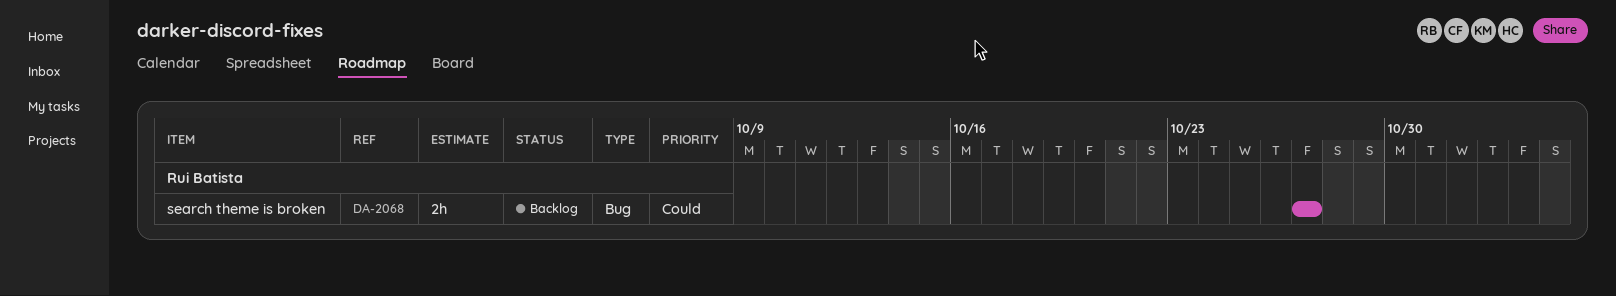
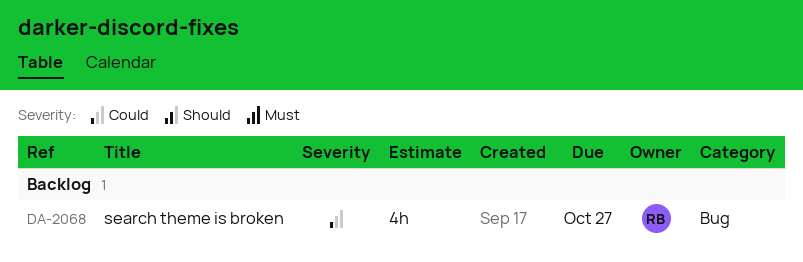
DA-2068, estimate: 2h -> 4h

